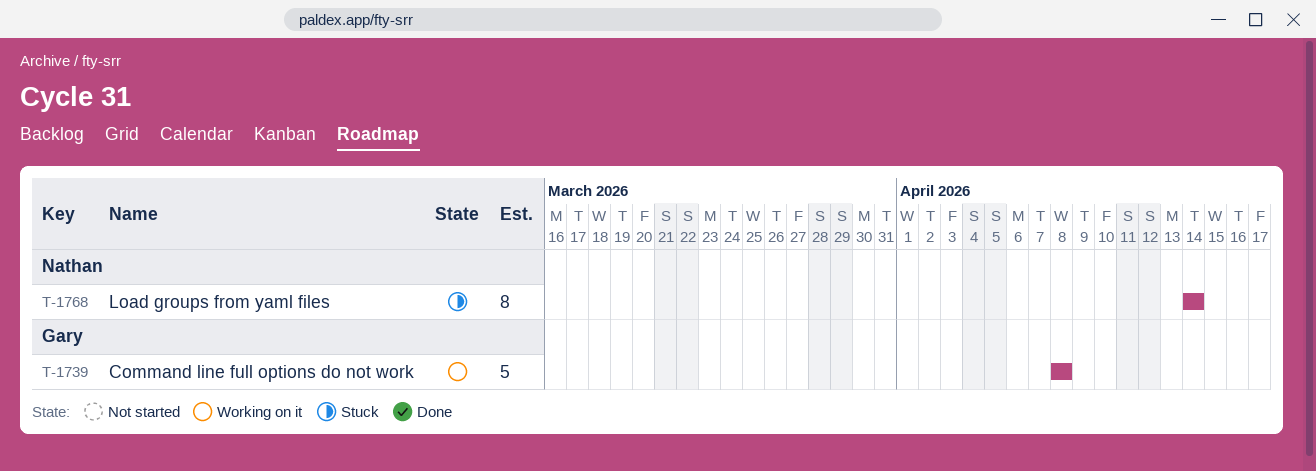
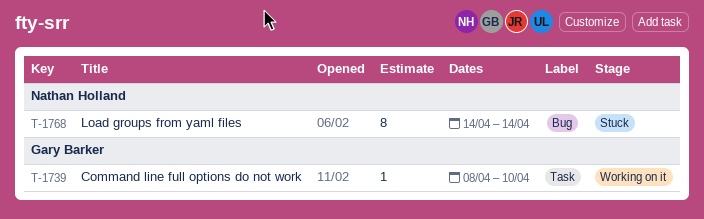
T-1739, estimate: 5 -> 1
T-1739, due: Apr 8 -> Apr 10

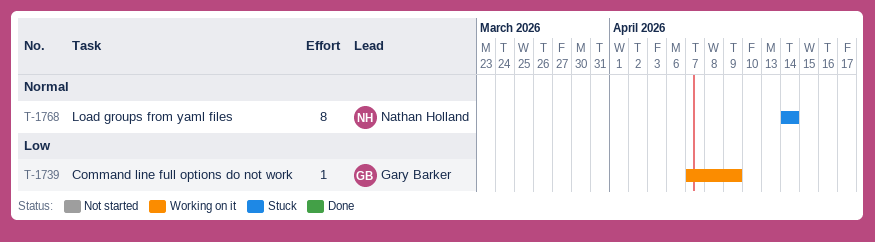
T-1739, start: Apr 8 -> Apr 7
T-1739, due: Apr 10 -> Apr 9

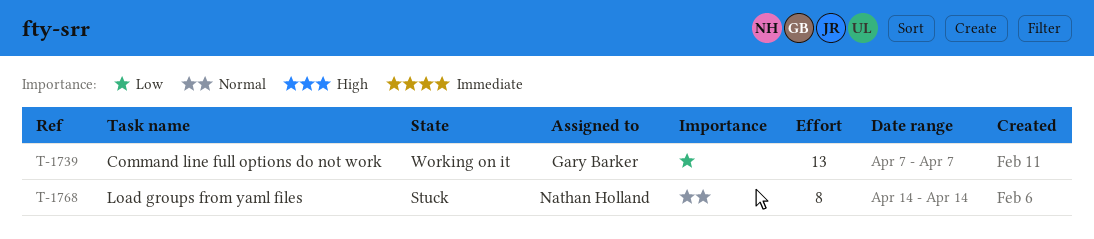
T-1739, estimate: 1 -> 13
T-1739, due: Apr 9 -> Apr 7

